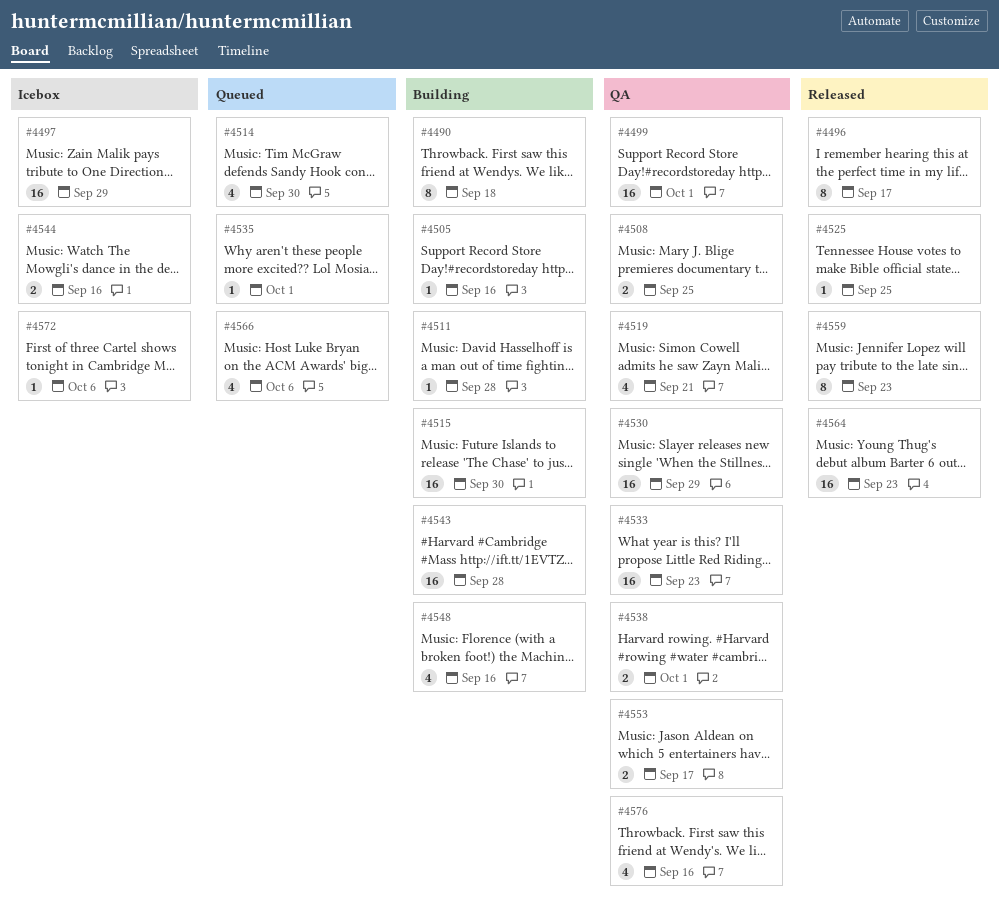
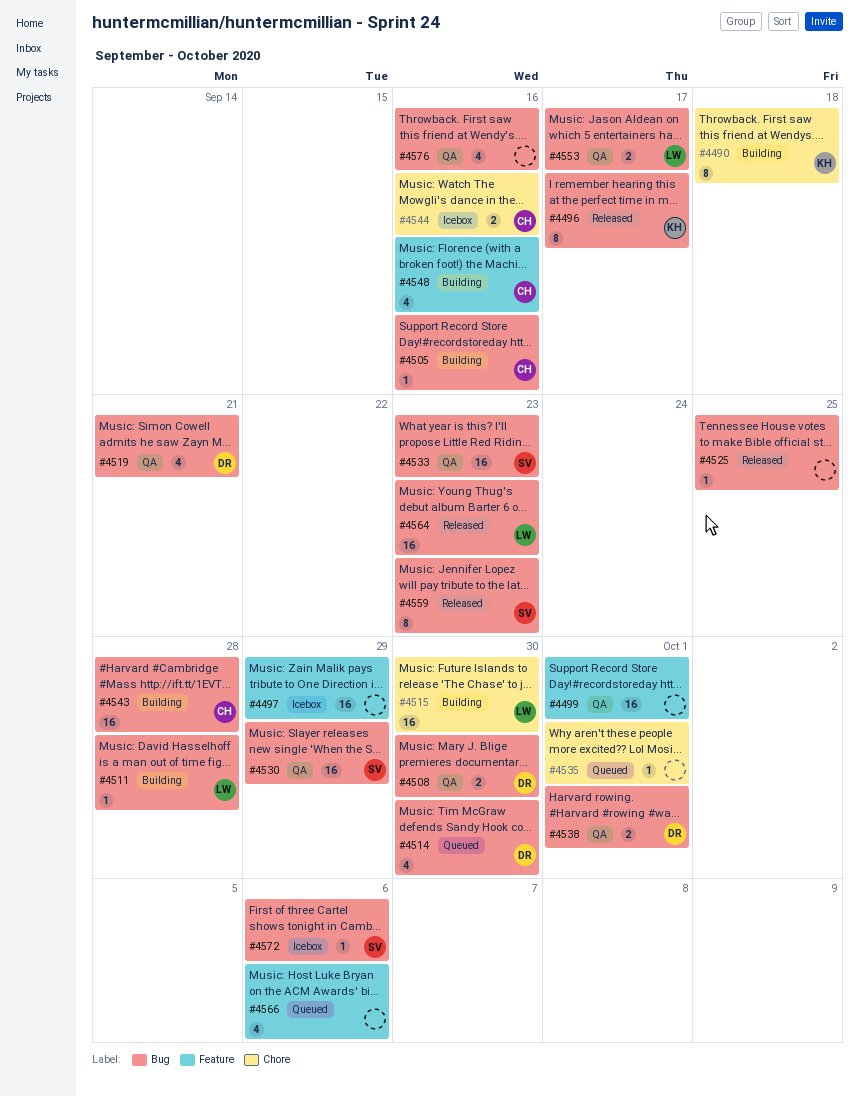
#4508, due: Sep 25 -> Sep 30

